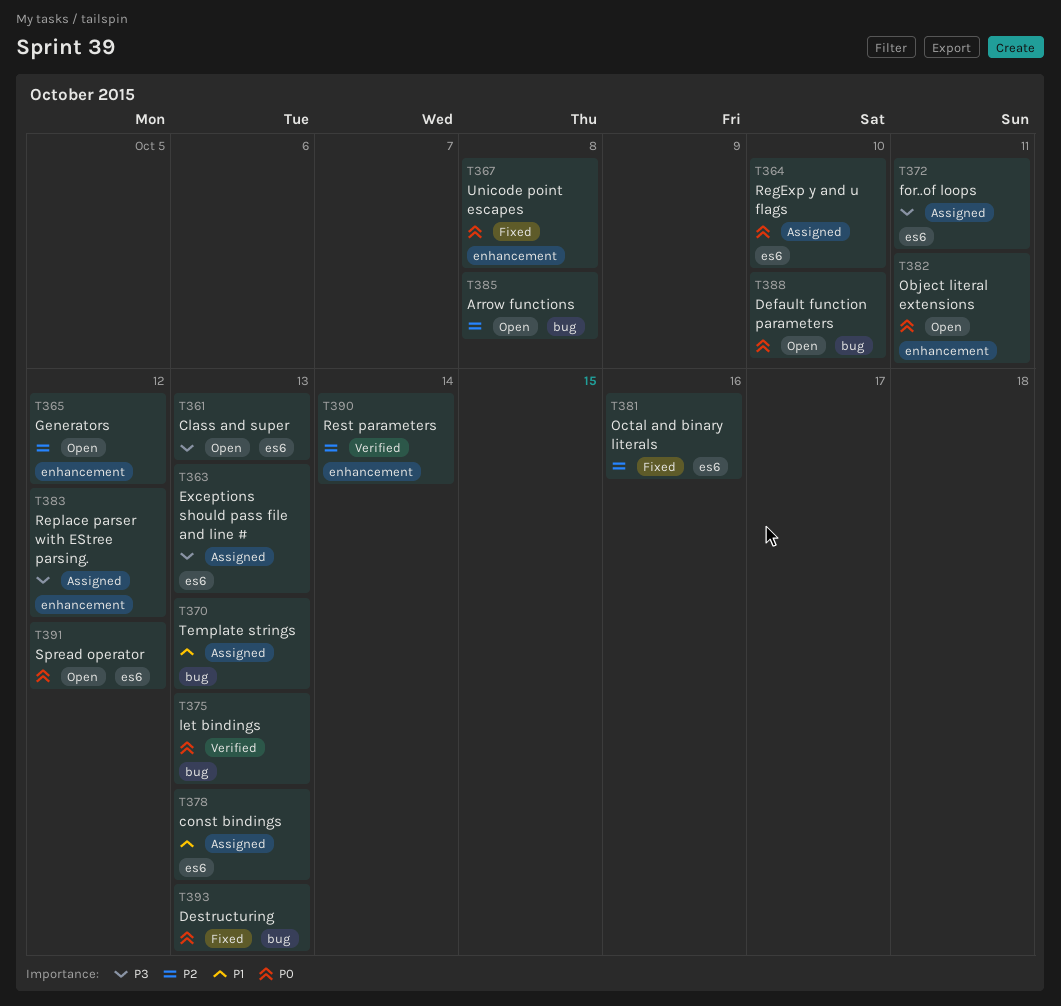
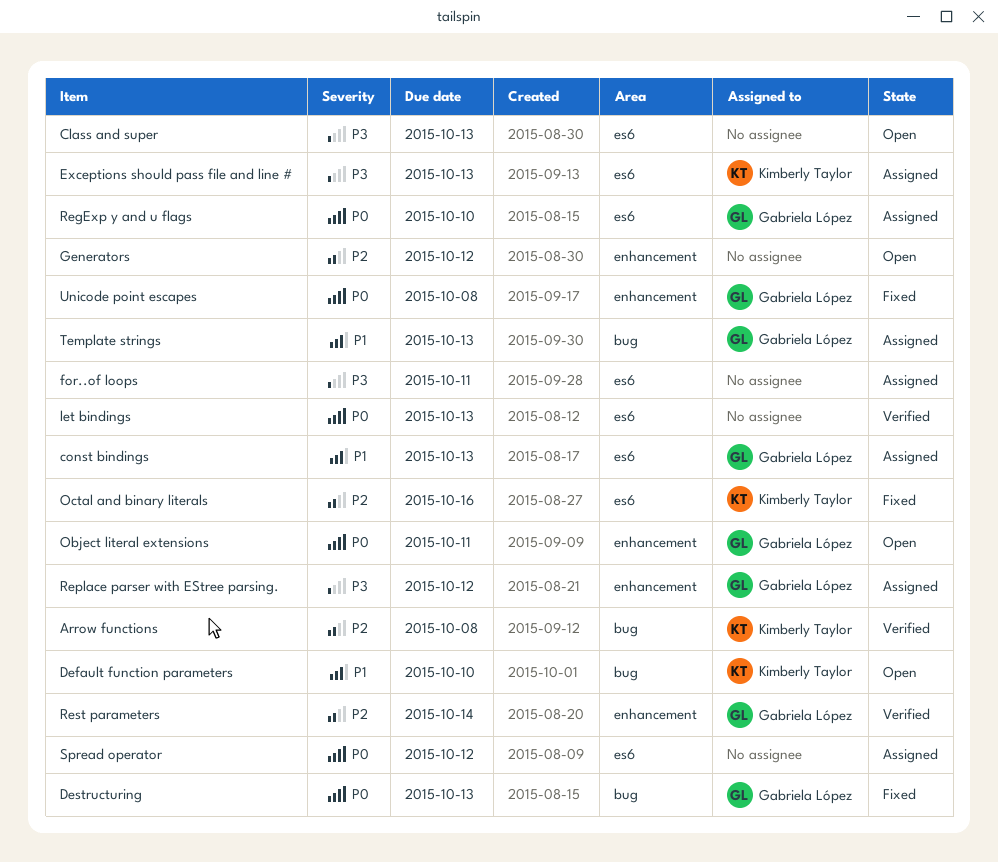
Arrow functions, status: Open -> Verified
Default function parameters, priority: P0 -> P1
let bindings, label: bug -> es6
Spread operator, status: Open -> Assigned

